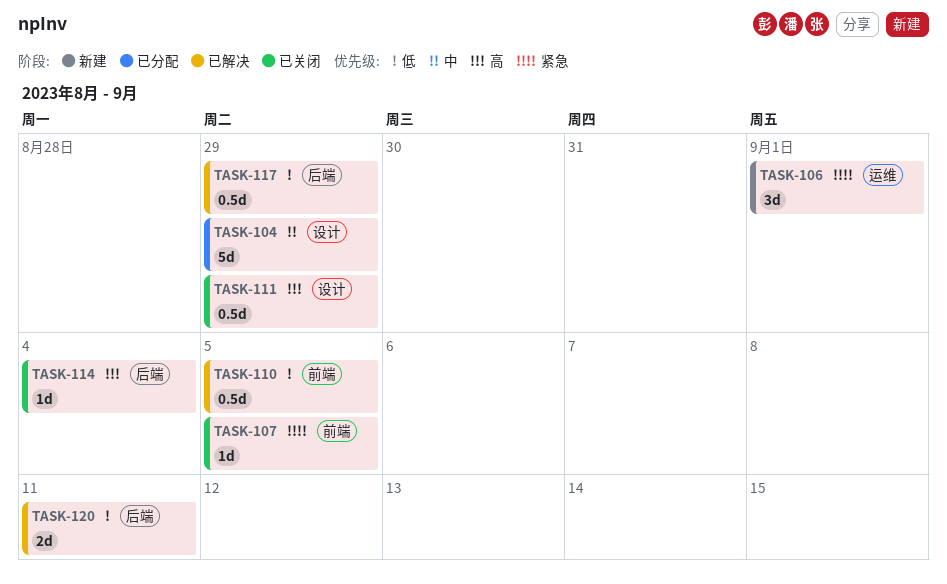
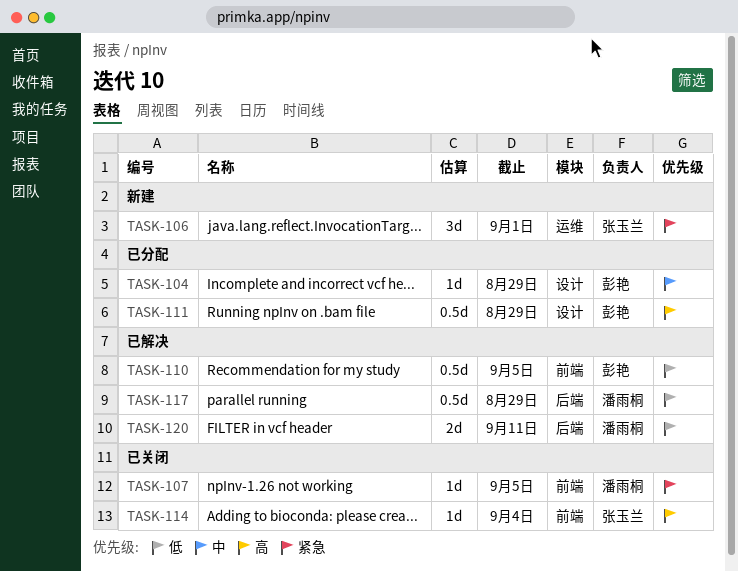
TASK-104, estimate: 5d -> 1d
TASK-111, status: 已关闭 -> 已分配
TASK-114, label: 后端 -> 前端

